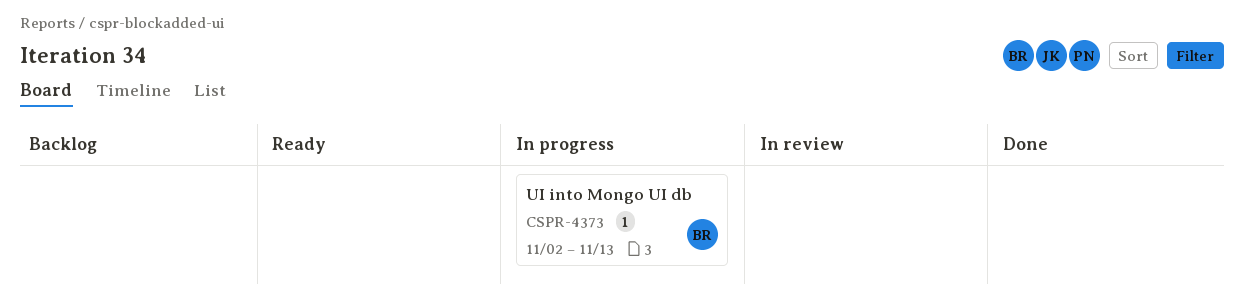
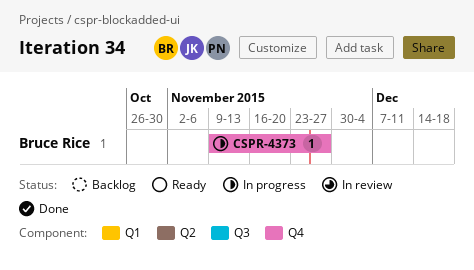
CSPR-4373, start: Nov 2 -> Nov 9
CSPR-4373, due: Nov 13 -> Nov 27

